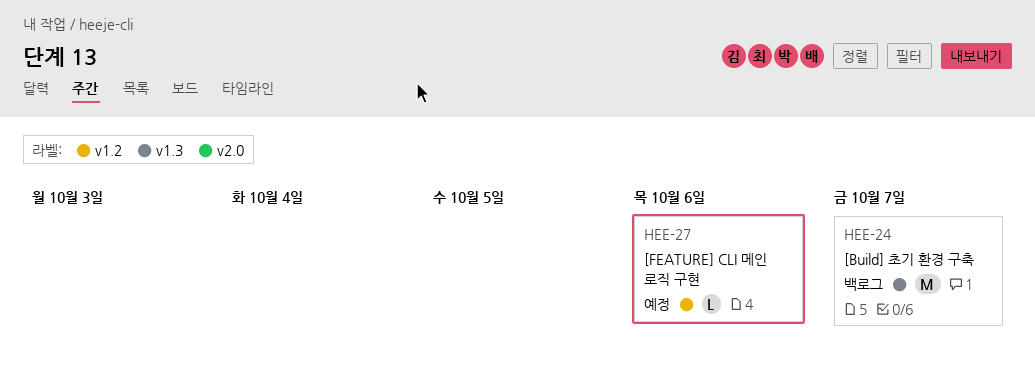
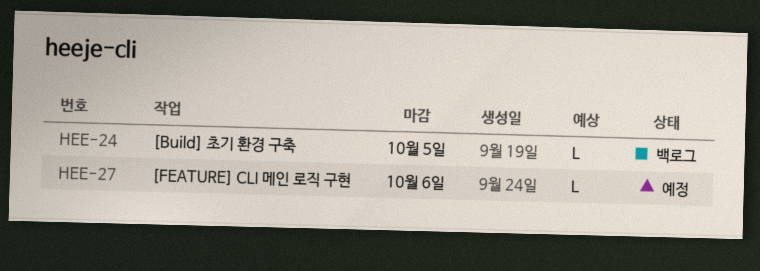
HEE-24, estimate: M -> L
HEE-24, due: Oct 7 -> Oct 5

